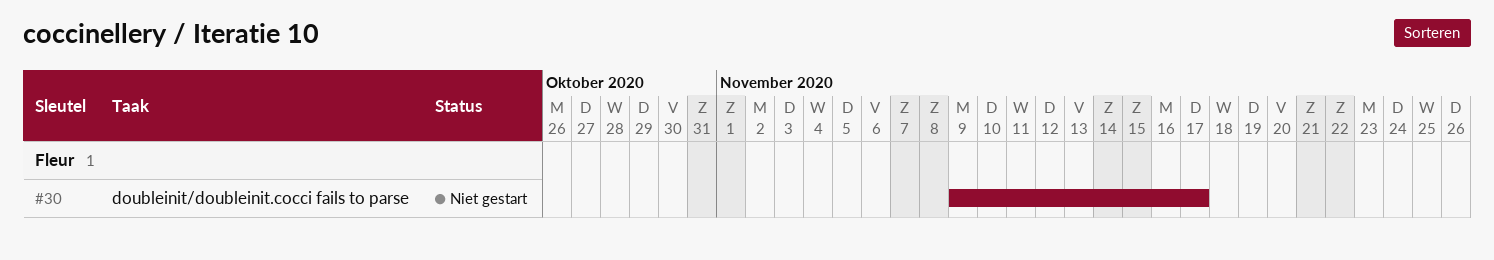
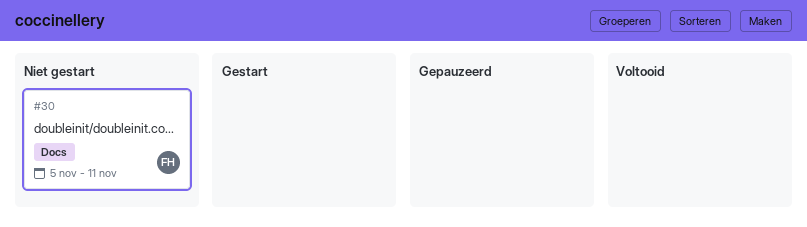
#30, start: Nov 9 -> Nov 5
#30, due: Nov 17 -> Nov 11

